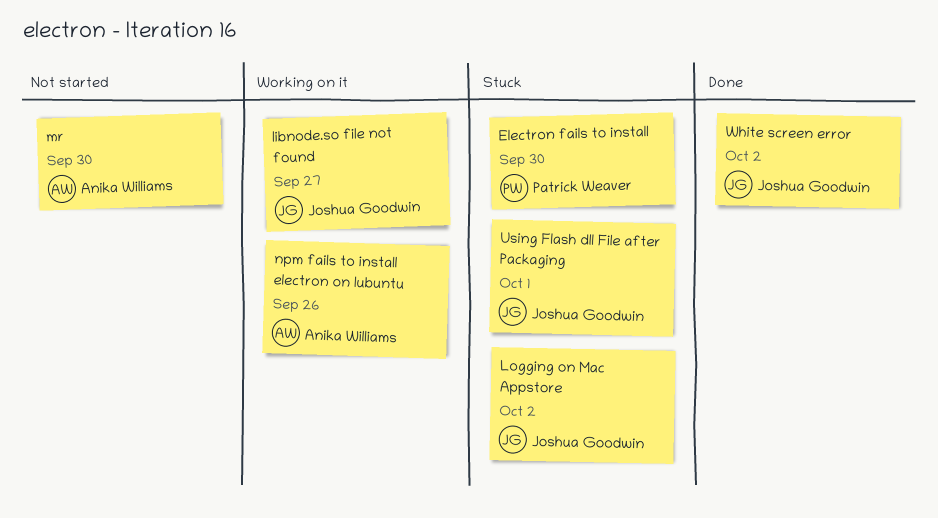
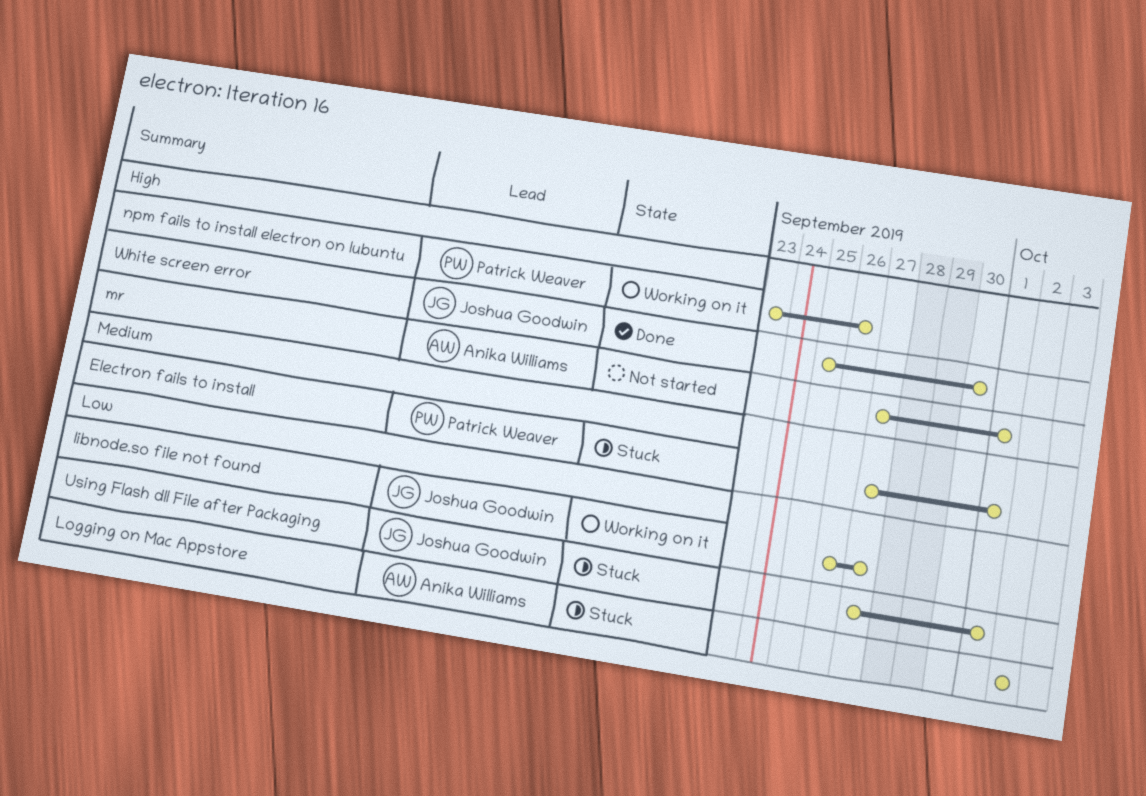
Electron fails to install, due: Sep 30 -> Oct 1
Logging on Mac Appstore, owner: Joshua Goodwin -> Anika Williams
mr, due: Sep 30 -> Oct 1
npm fails to install electron on lubuntu, owner: Anika Williams -> Patrick Weaver
White screen error, due: Oct 2 -> Sep 30

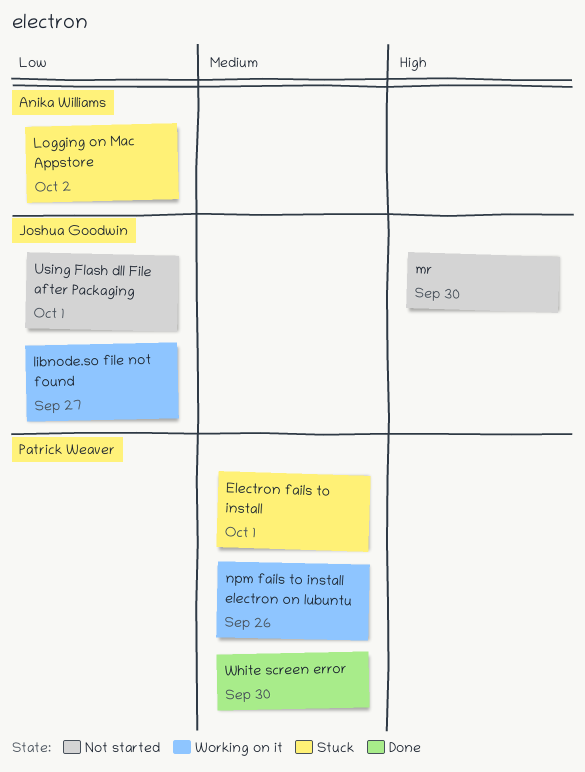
mr, owner: Anika Williams -> Joshua Goodwin
mr, due: Oct 1 -> Sep 30
npm fails to install electron on lubuntu, priority: High -> Medium
Using Flash dll File after Packaging, status: Stuck -> Not started
White screen error, owner: Joshua Goodwin -> Patrick Weaver
White screen error, priority: High -> Medium

